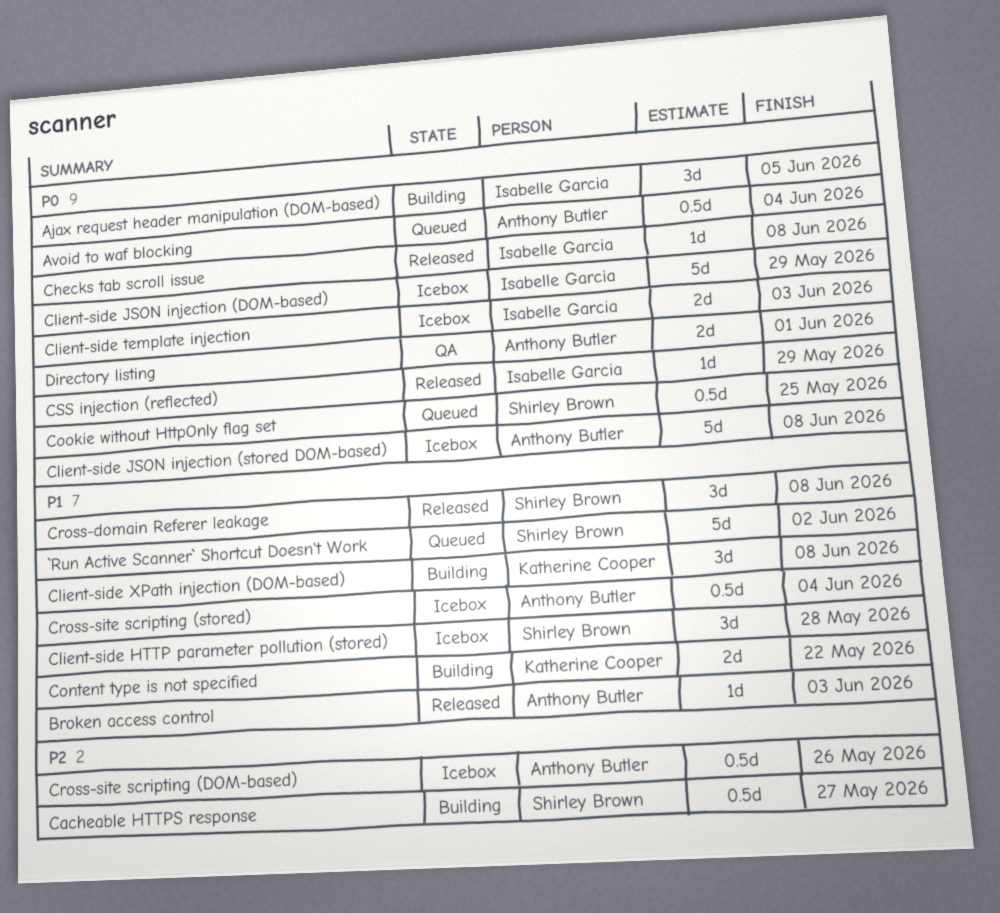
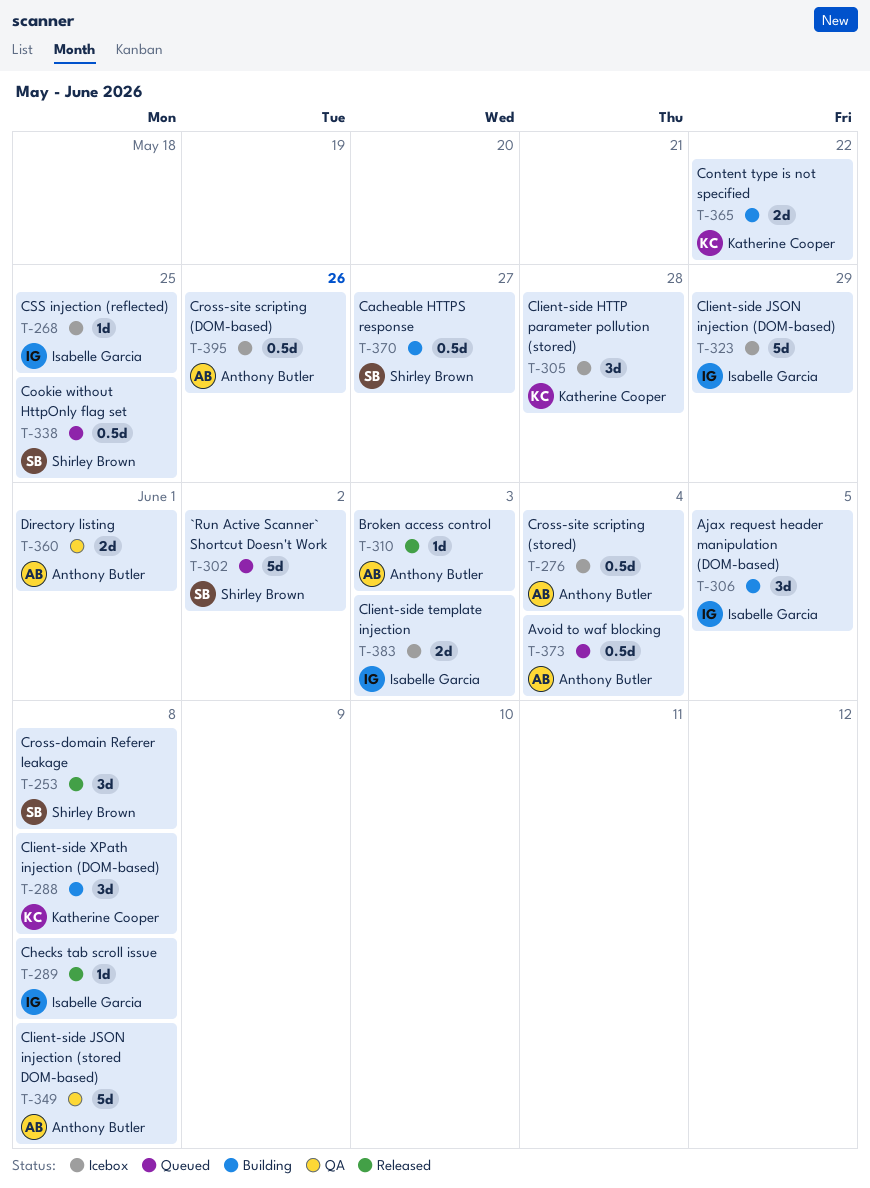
Client-side HTTP parameter pollution (stored), owner: Shirley Brown -> Katherine Cooper
Client-side JSON injection (stored DOM-based), status: Icebox -> QA
CSS injection (reflected), status: Released -> Icebox
CSS injection (reflected), due: May 29 -> May 25

